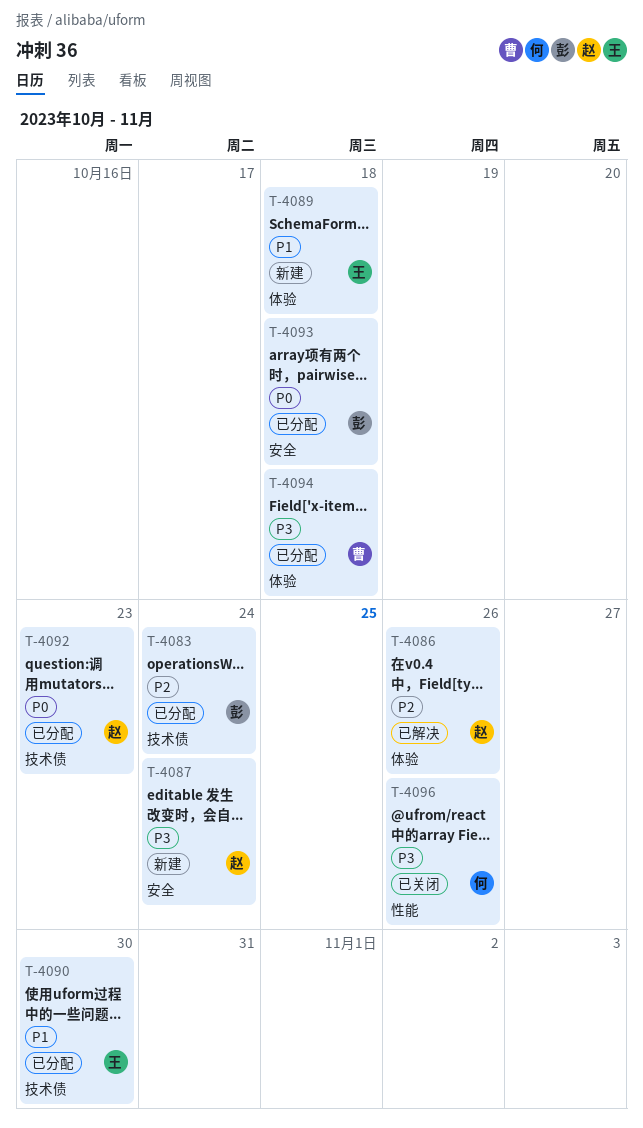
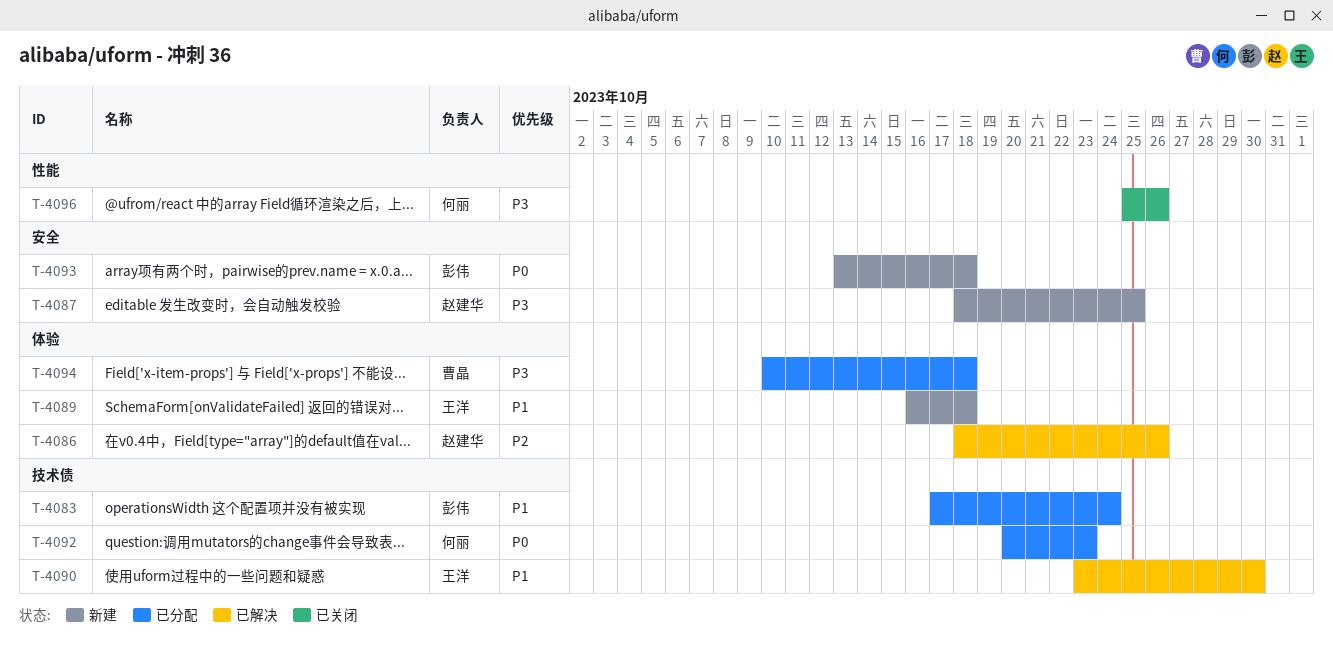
T-4083, priority: P2 -> P1
T-4087, due: Oct 24 -> Oct 25
T-4090, status: 已分配 -> 已解决
T-4092, owner: 赵建华 -> 何丽
T-4093, status: 已分配 -> 新建

